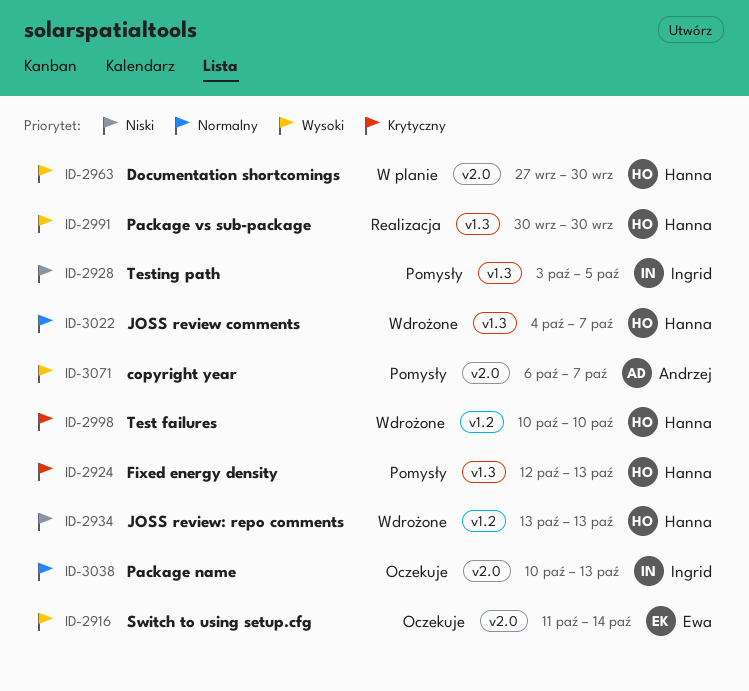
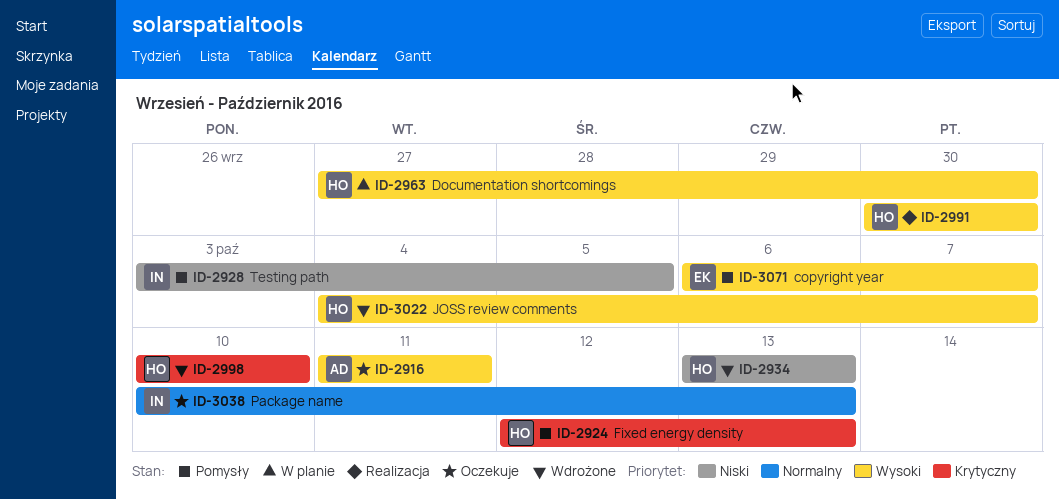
ID-2916, owner: Ewa -> Andrzej
ID-2916, due: Oct 14 -> Oct 11
ID-3022, priority: Normalny -> Wysoki
ID-3071, owner: Andrzej -> Ewa

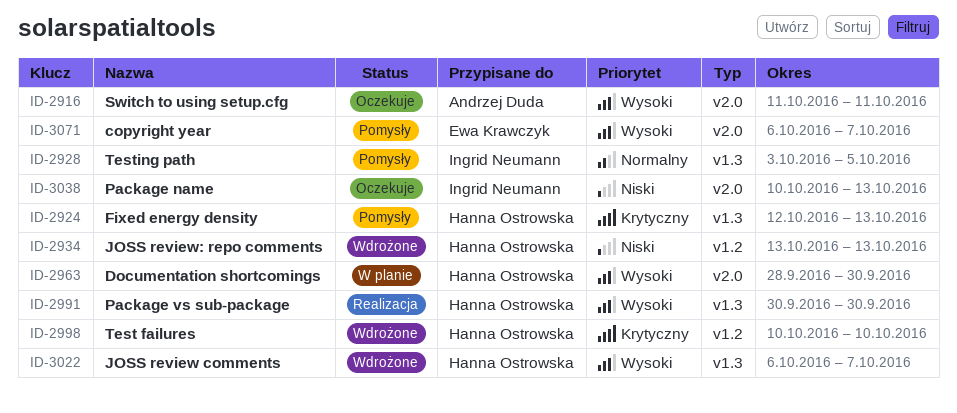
ID-2928, priority: Niski -> Normalny
ID-2963, start: Sep 27 -> Sep 28
ID-3022, start: Oct 4 -> Oct 6
ID-3038, priority: Normalny -> Niski

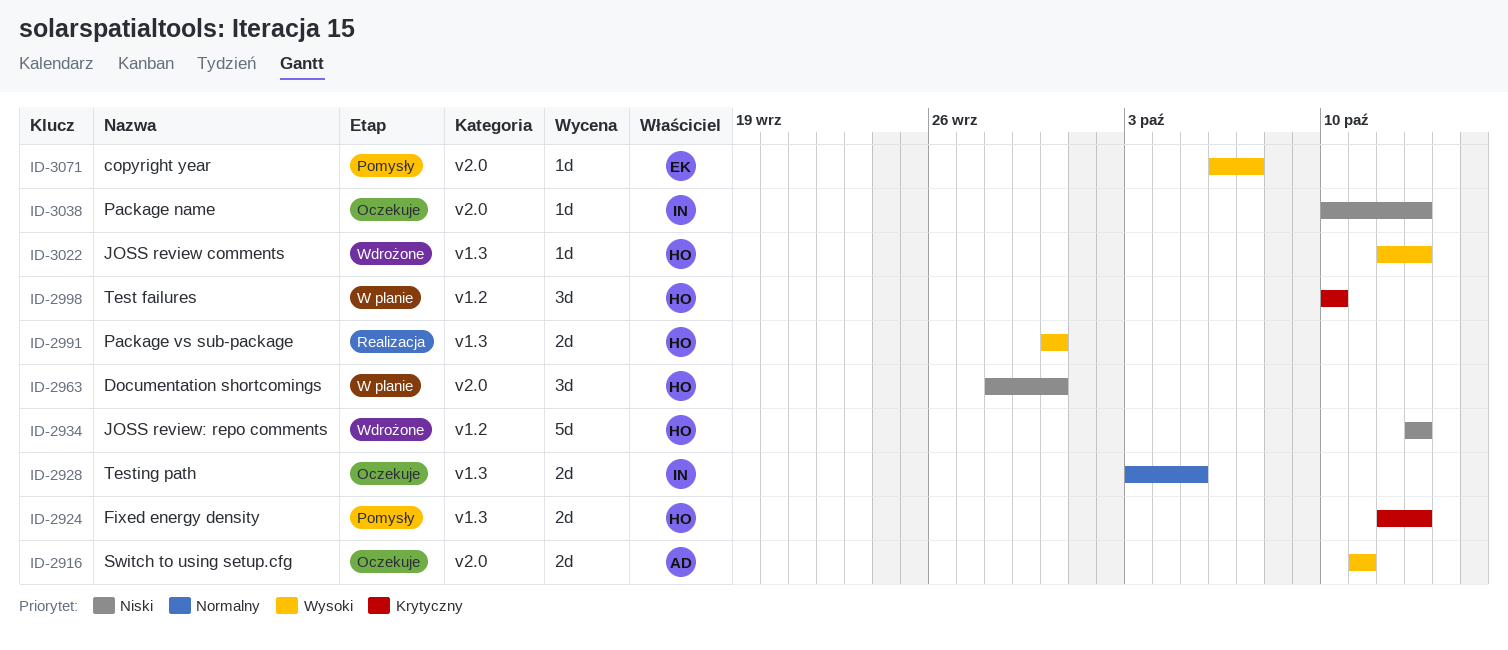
ID-2928, status: Pomysły -> Oczekuje
ID-2963, priority: Wysoki -> Niski
ID-2998, status: Wdrożone -> W planie
ID-3022, start: Oct 6 -> Oct 12
ID-3022, due: Oct 7 -> Oct 13

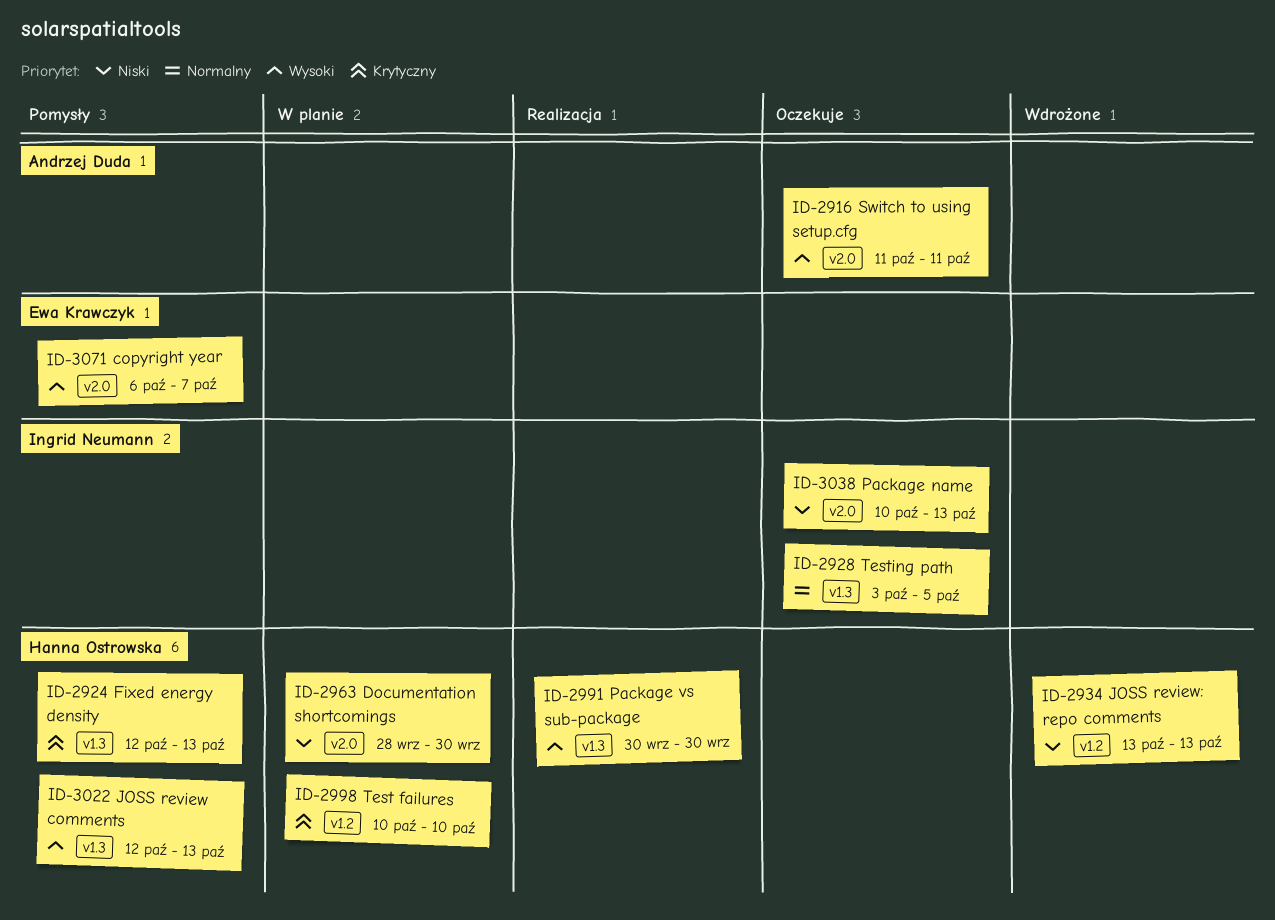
ID-3022, status: Wdrożone -> Pomysły

